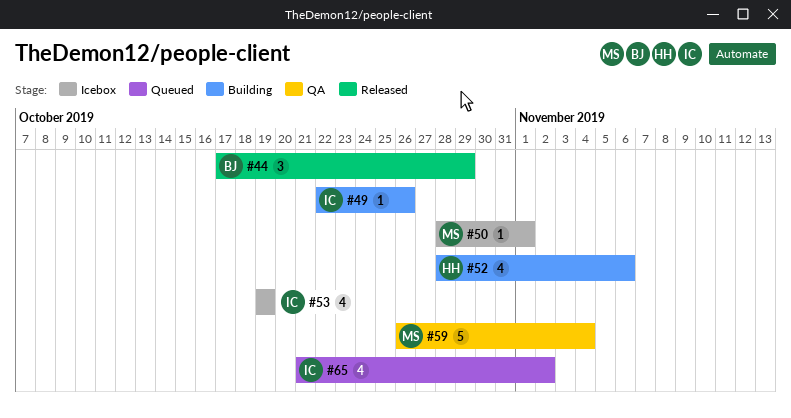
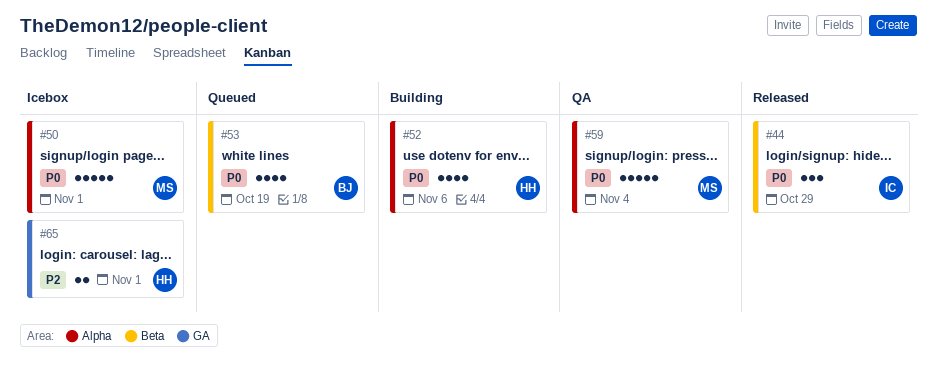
#44, owner: BJ -> IC
#49: present -> none
#50, estimate: 1 -> 5
#53, status: Icebox -> Queued
#53, owner: IC -> BJ
#65, status: Queued -> Icebox
#65, owner: IC -> HH
#65, estimate: 4 -> 2
#65, due: Nov 2 -> Nov 1

